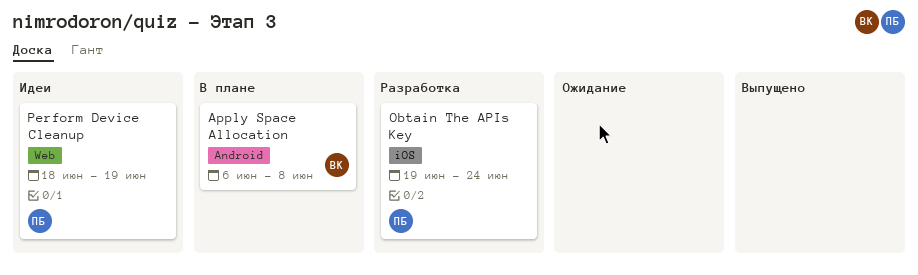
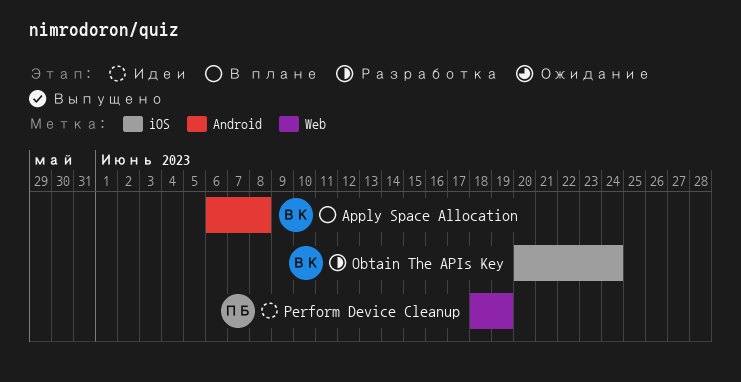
Obtain The APIs Key, owner: ПБ -> ВК
Obtain The APIs Key, start: Jun 19 -> Jun 20

